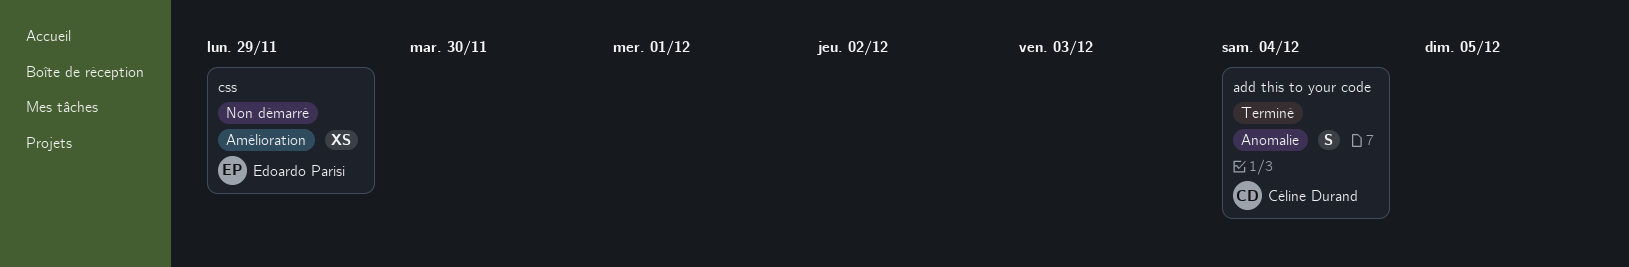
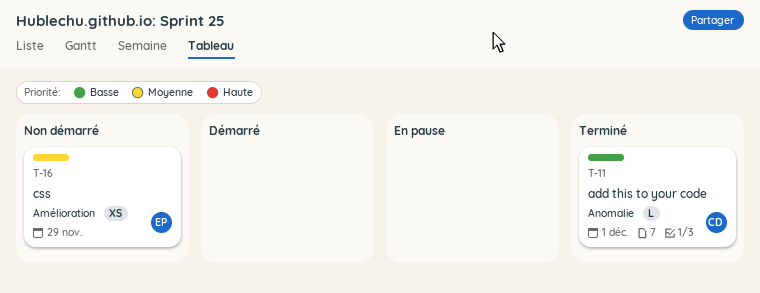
add this to your code, estimate: S -> L
add this to your code, due: Dec 4 -> Dec 1

